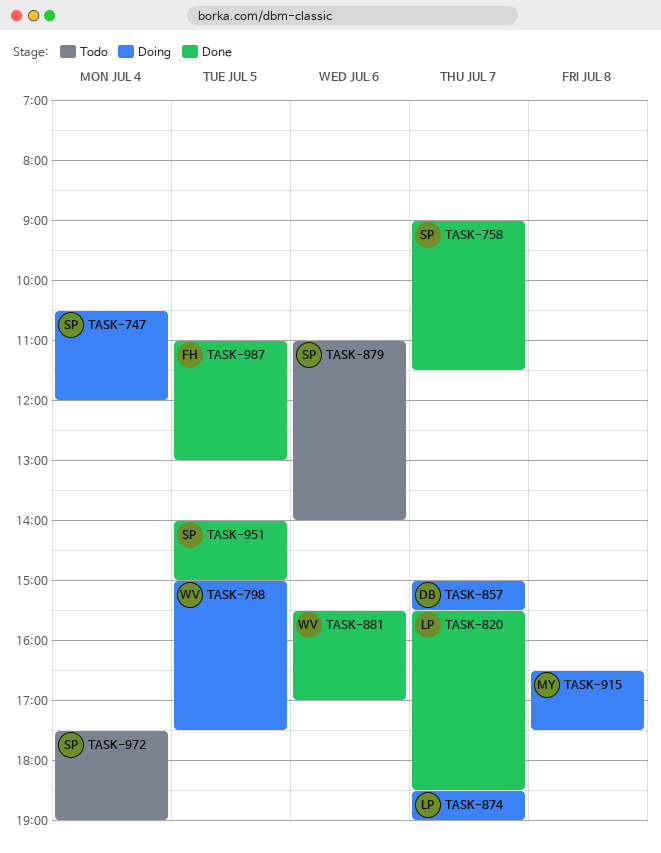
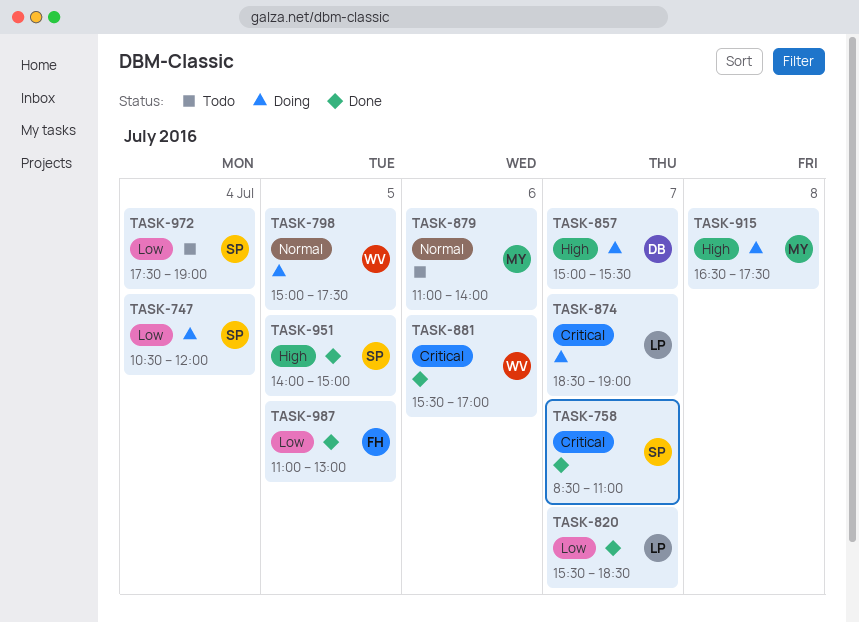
TASK-758, begins: 09:00 -> 08:30
TASK-758, ends: 11:30 -> 11:00
TASK-879, owner: SP -> MY

